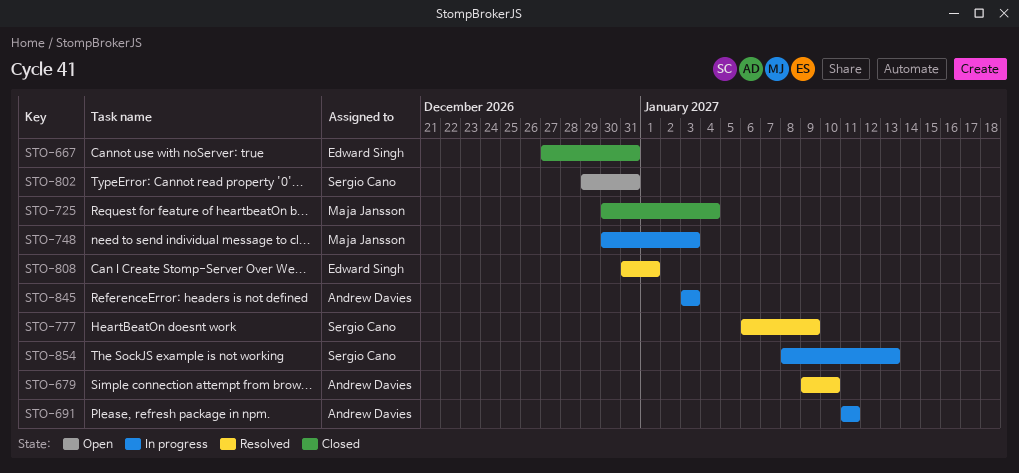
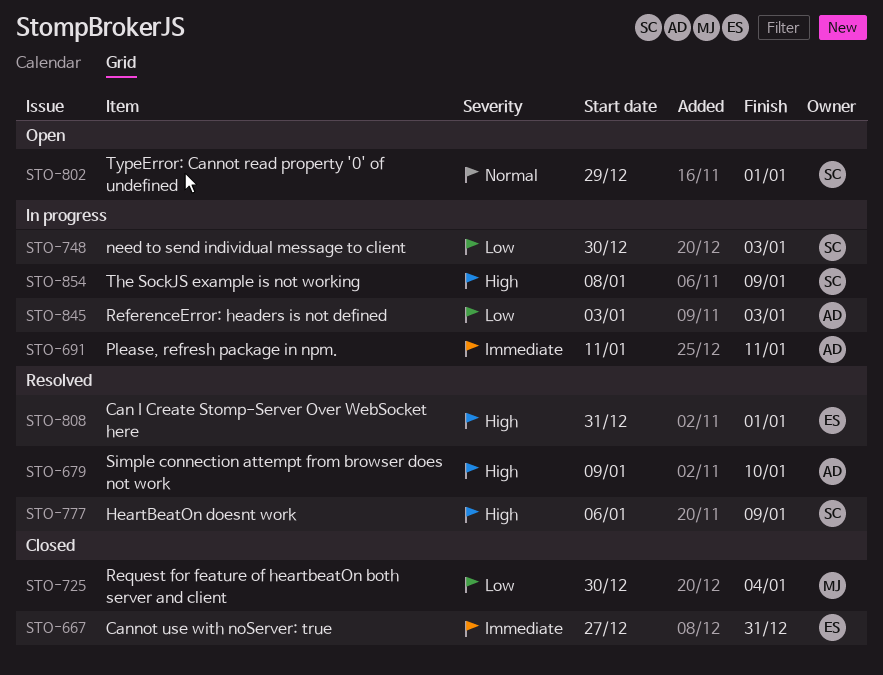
STO-748, owner: Maja Jansson -> Sergio Cano
STO-802, due: Dec 31 -> Jan 1
STO-854, due: Jan 13 -> Jan 9

